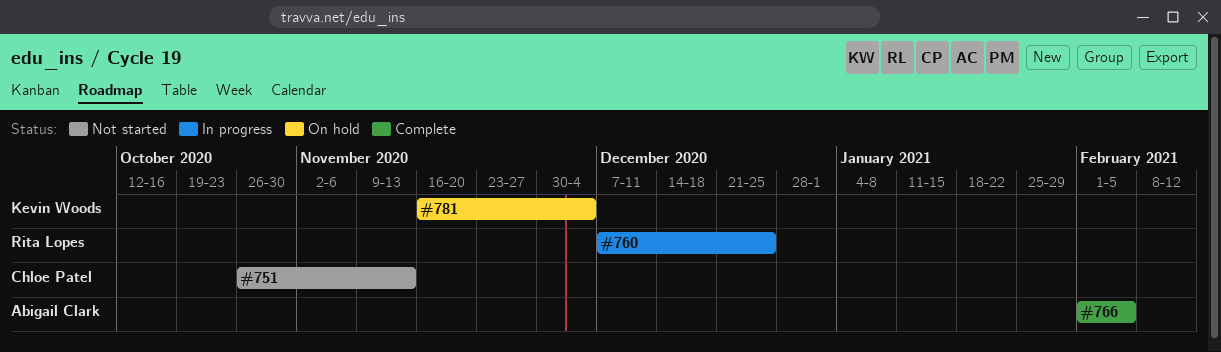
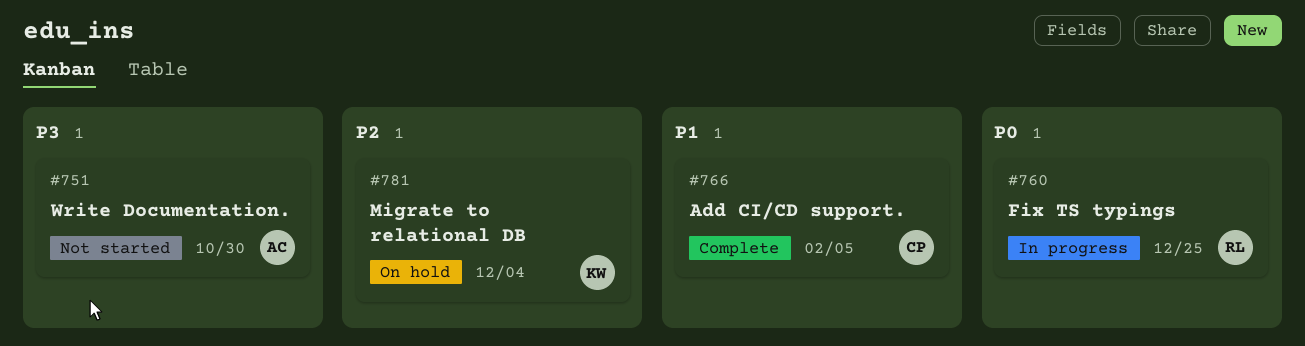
#751, owner: Chloe Patel -> Abigail Clark
#751, due: Nov 13 -> Oct 30
#766, owner: Abigail Clark -> Chloe Patel

